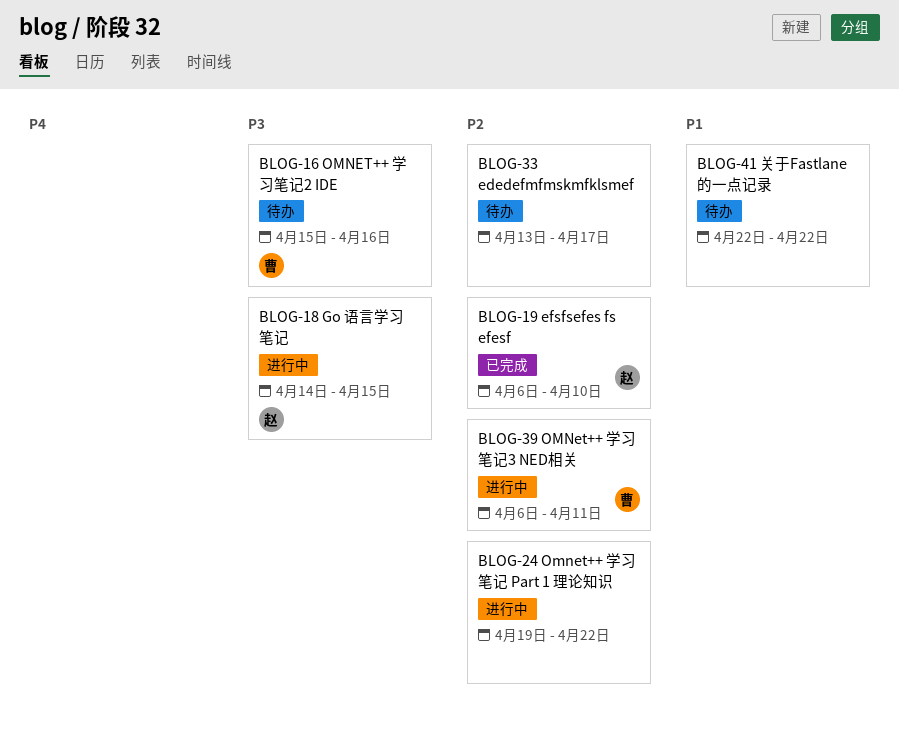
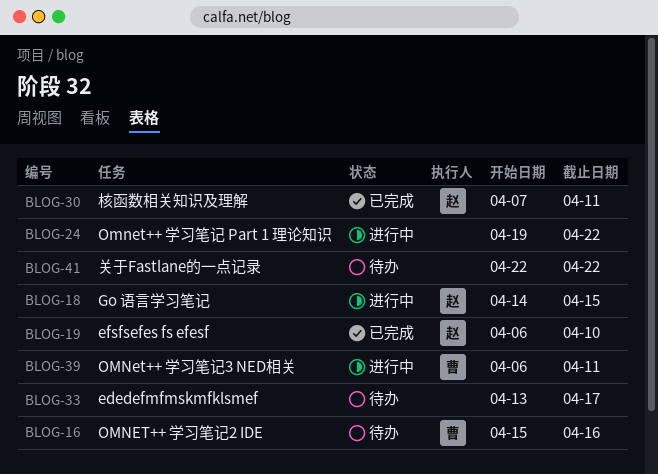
BLOG-30: none -> present

